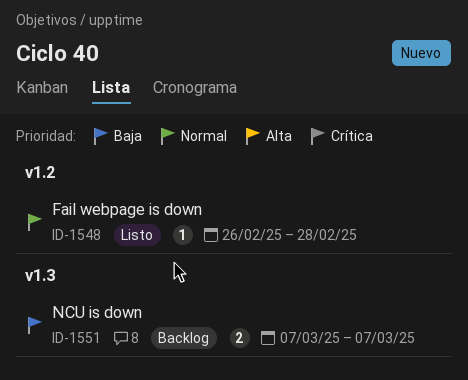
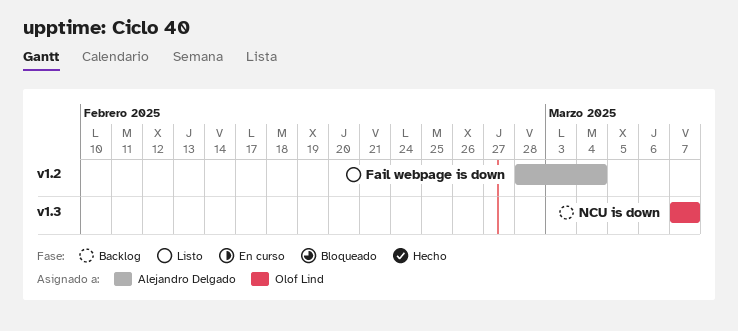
Fail webpage is down, start: Feb 26 -> Feb 28
Fail webpage is down, due: Feb 28 -> Mar 4

